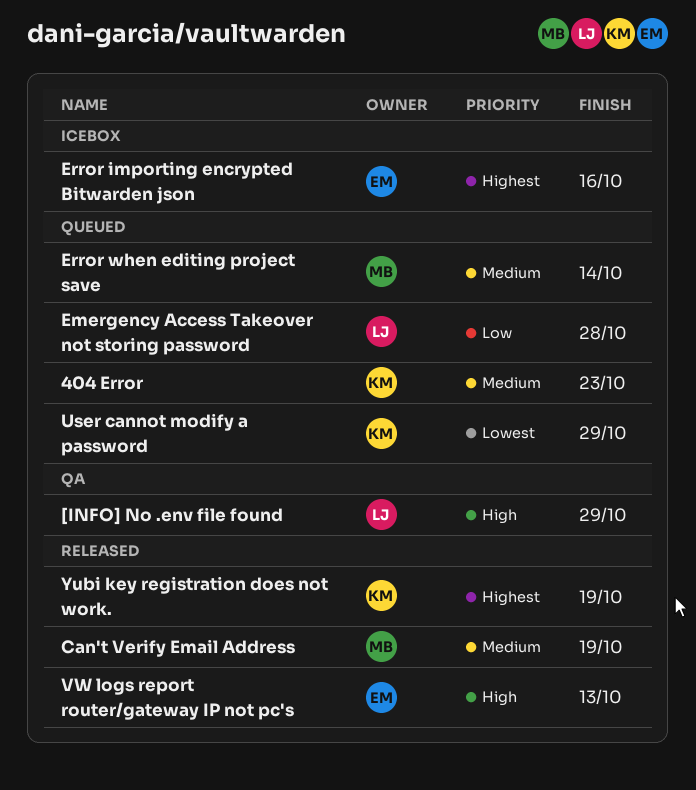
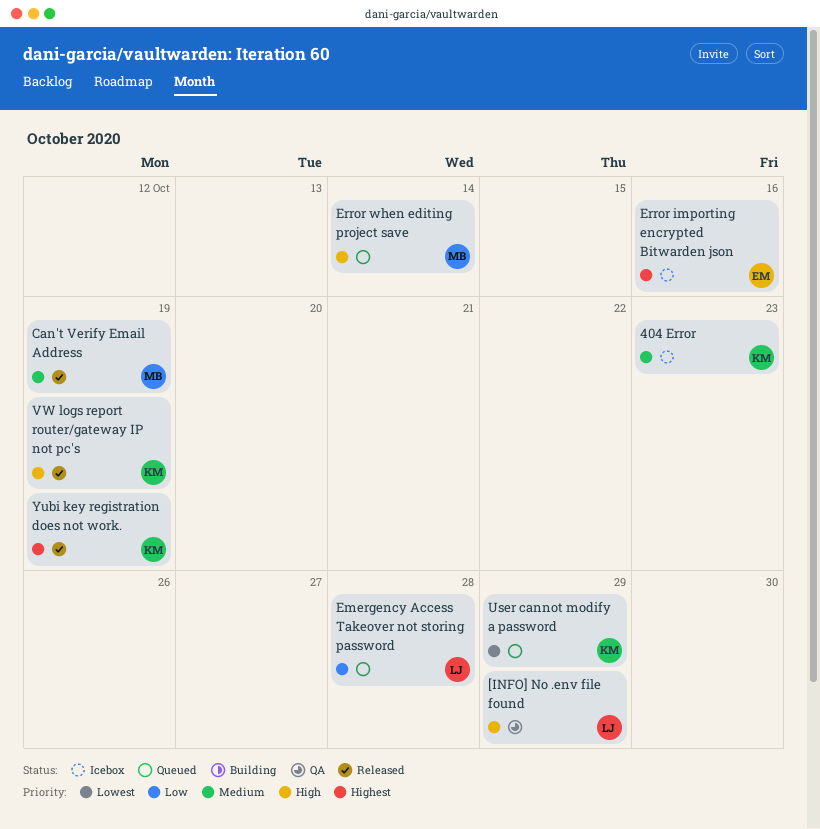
404 Error, status: Queued -> Icebox
Error when editing project save, priority: Medium -> High
VW logs report router/gateway IP not pc's, owner: EM -> KM
VW logs report router/gateway IP not pc's, due: Oct 13 -> Oct 19

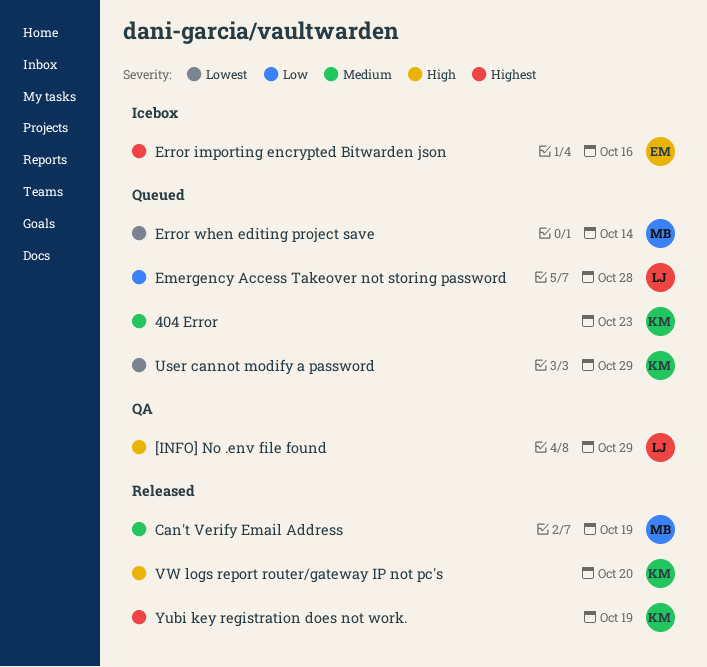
404 Error, status: Icebox -> Queued
Error when editing project save, priority: High -> Lowest
VW logs report router/gateway IP not pc's, due: Oct 19 -> Oct 20

